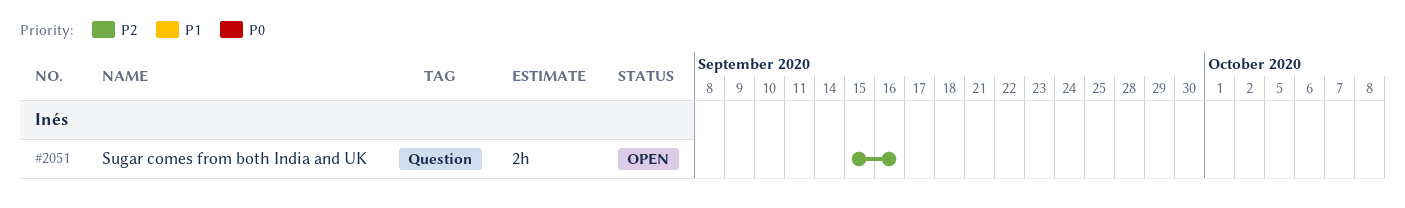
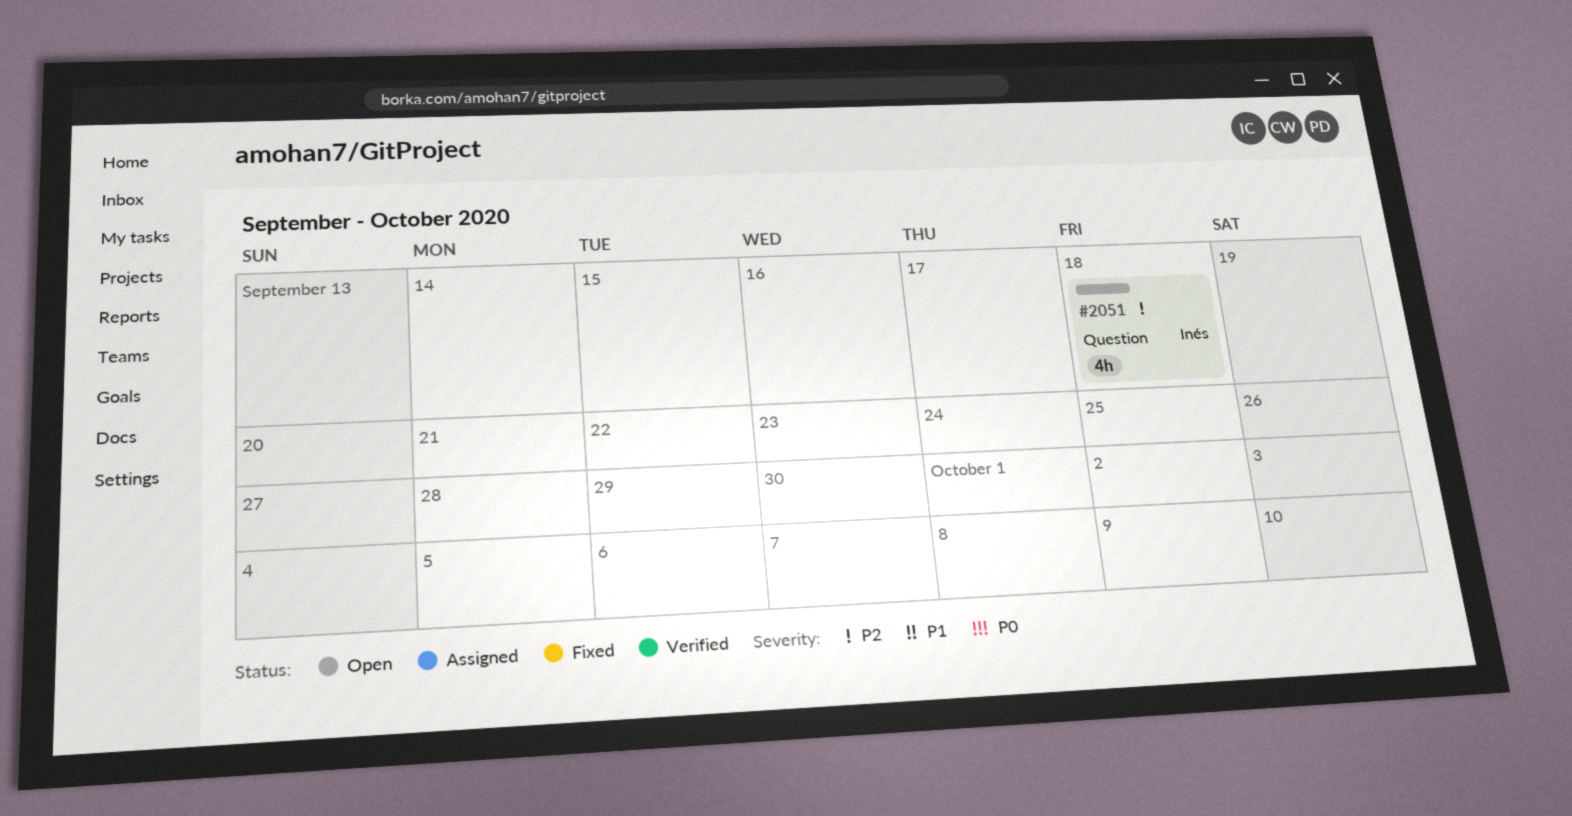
#2051, estimate: 2h -> 4h
#2051, due: Sep 16 -> Sep 18

